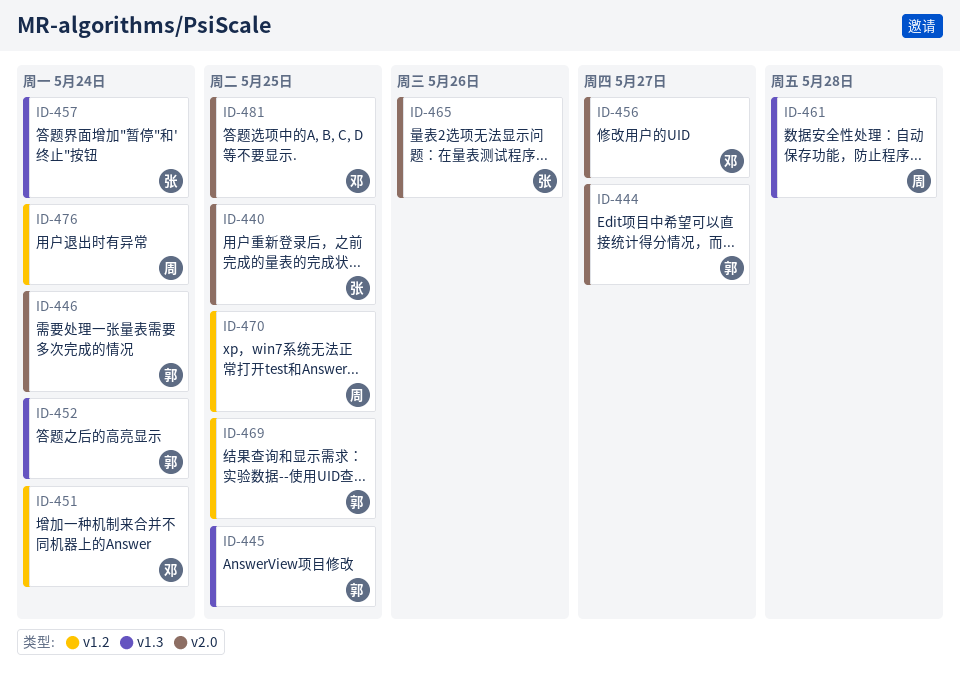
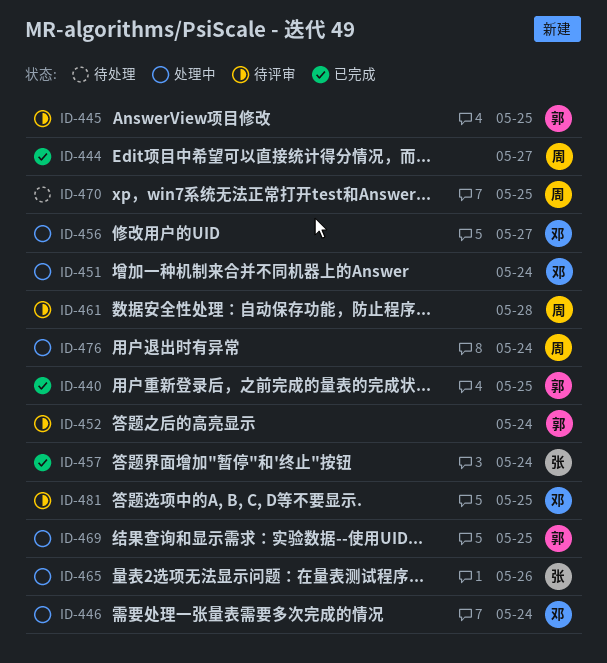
ID-440, owner: 张 -> 郭
ID-444, owner: 郭 -> 周
ID-446, owner: 郭 -> 邓

